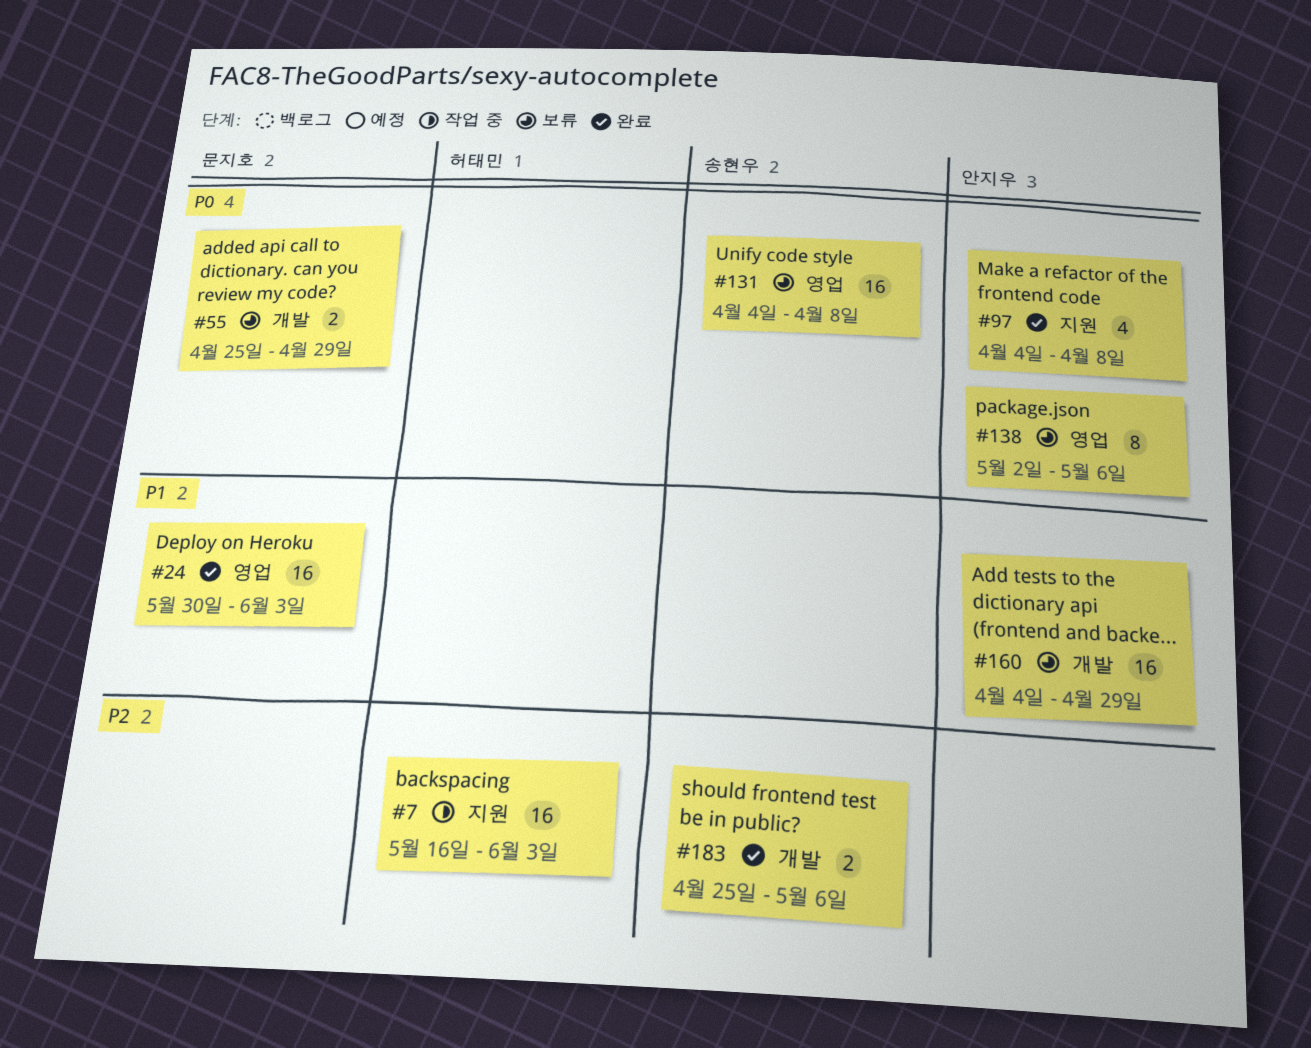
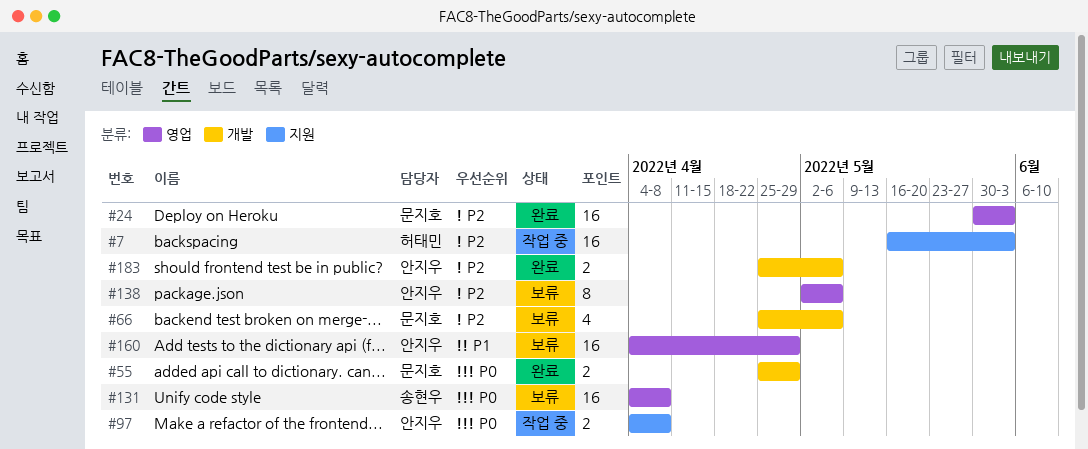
#24, priority: P1 -> P2
#55, status: 보류 -> 완료
#66: none -> present
#97, status: 완료 -> 작업 중
#97, estimate: 4 -> 2
#138, priority: P0 -> P2
#160, label: 개발 -> 영업
#183, owner: 송현우 -> 안지우

